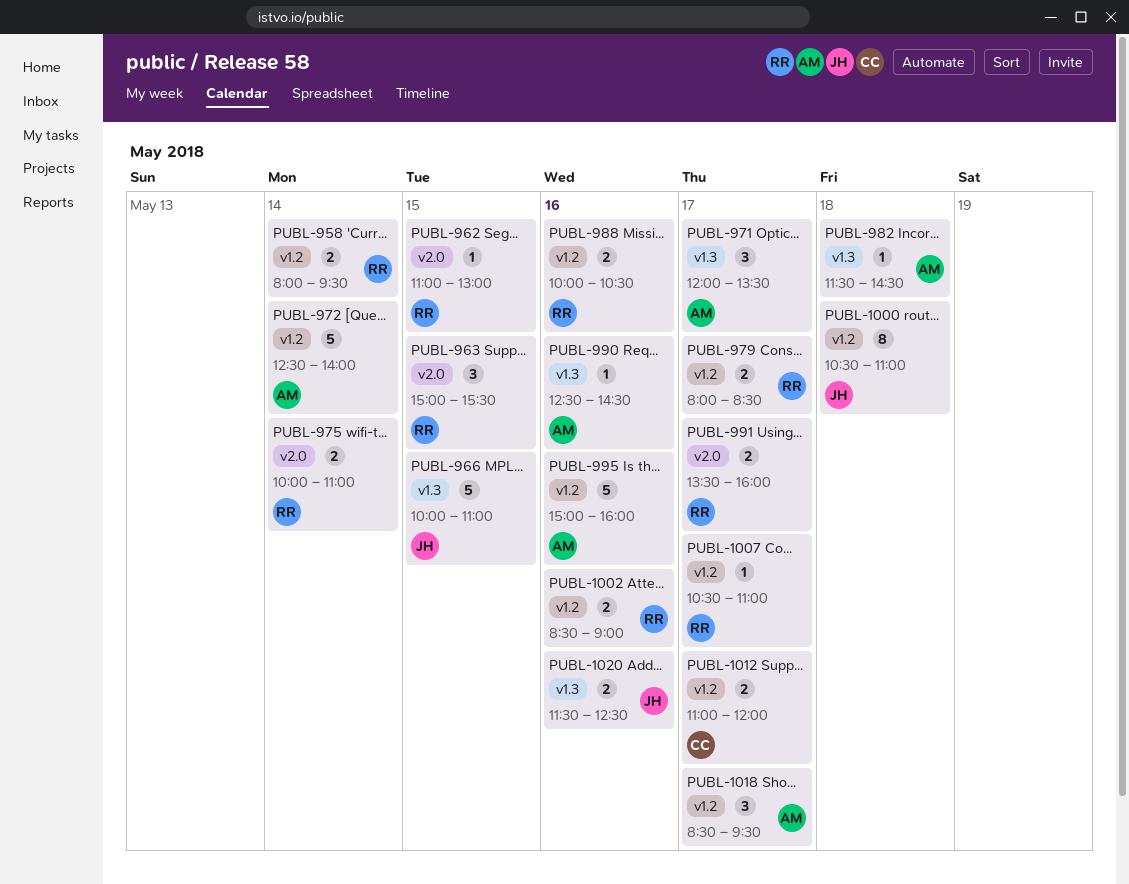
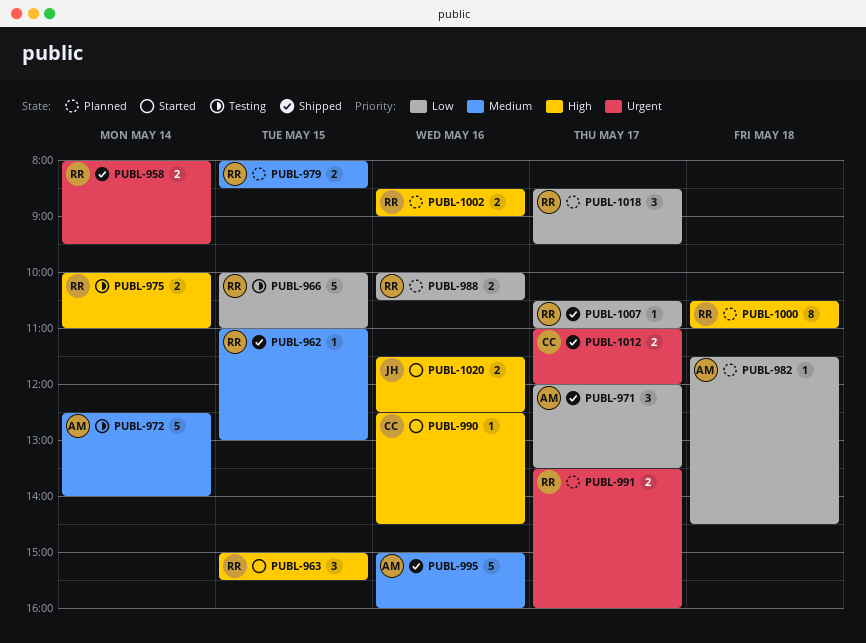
PUBL-966, owner: JH -> RR
PUBL-979, day: May 17 -> May 15
PUBL-990, owner: AM -> CC
PUBL-1000, owner: JH -> RR
PUBL-1018, owner: AM -> RR

